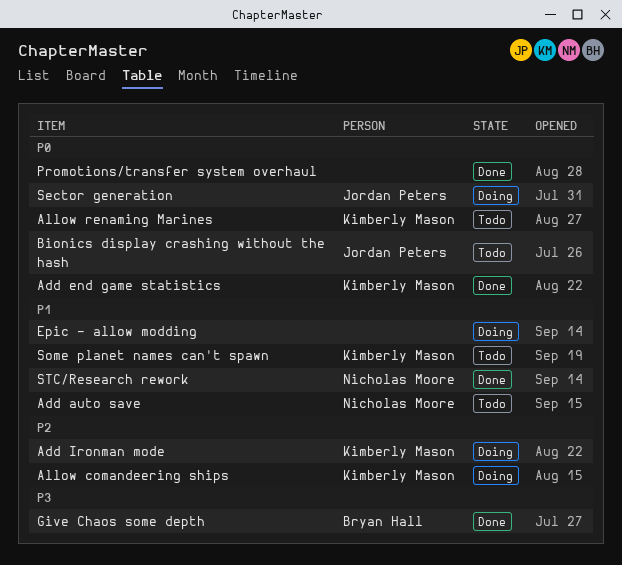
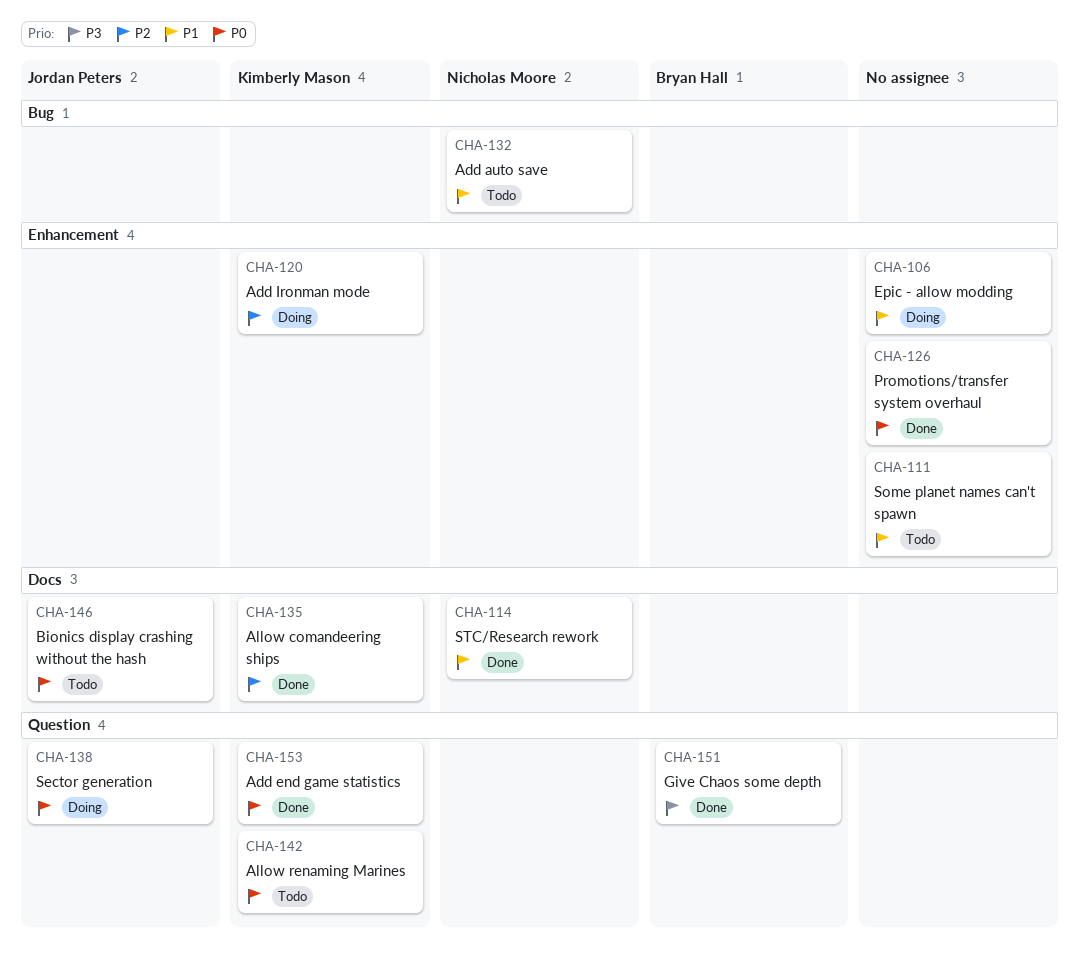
Allow comandeering ships, status: Doing -> Done
Some planet names can't spawn, owner: Kimberly Mason -> none

